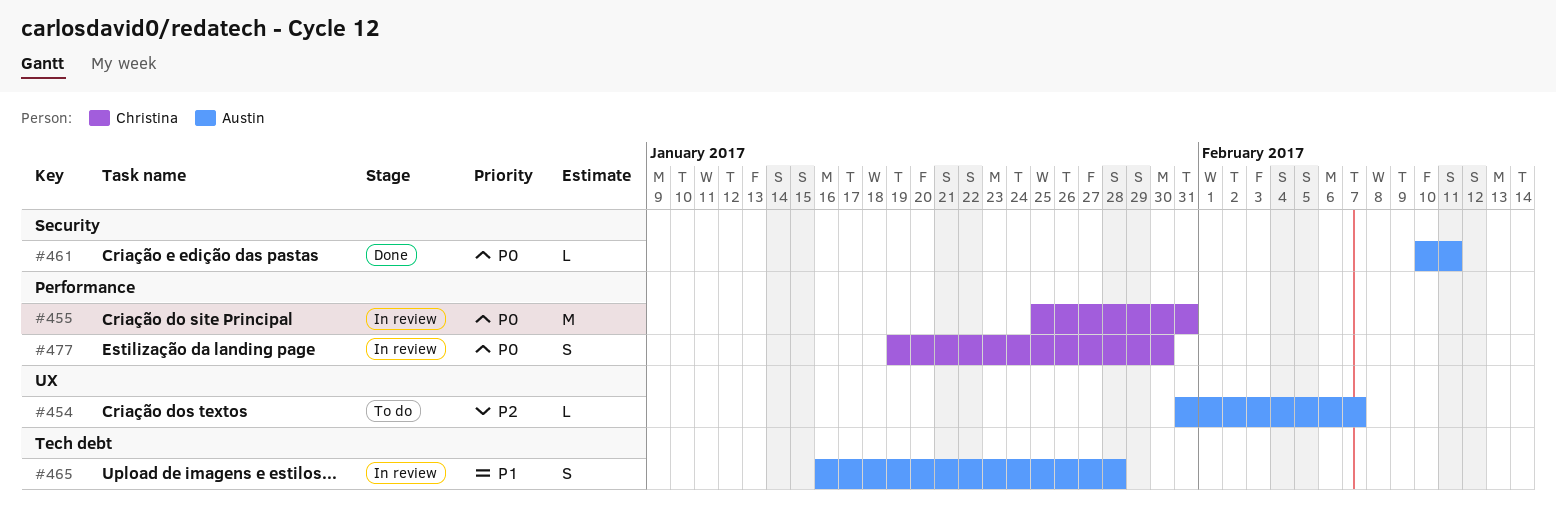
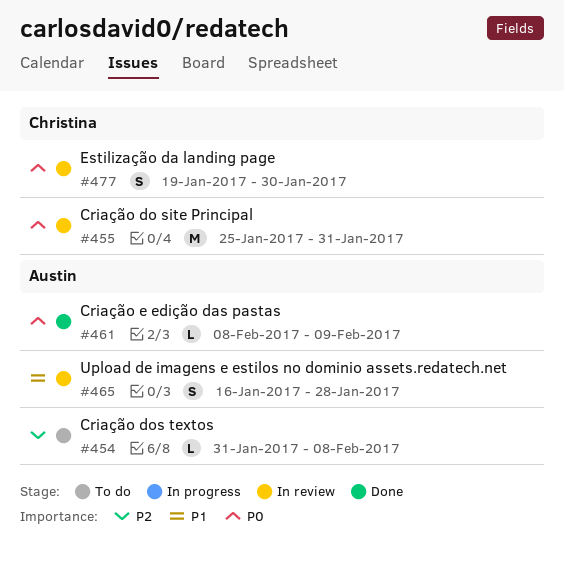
#454, due: Feb 7 -> Feb 8
#461, start: Feb 10 -> Feb 8
#461, due: Feb 11 -> Feb 9

